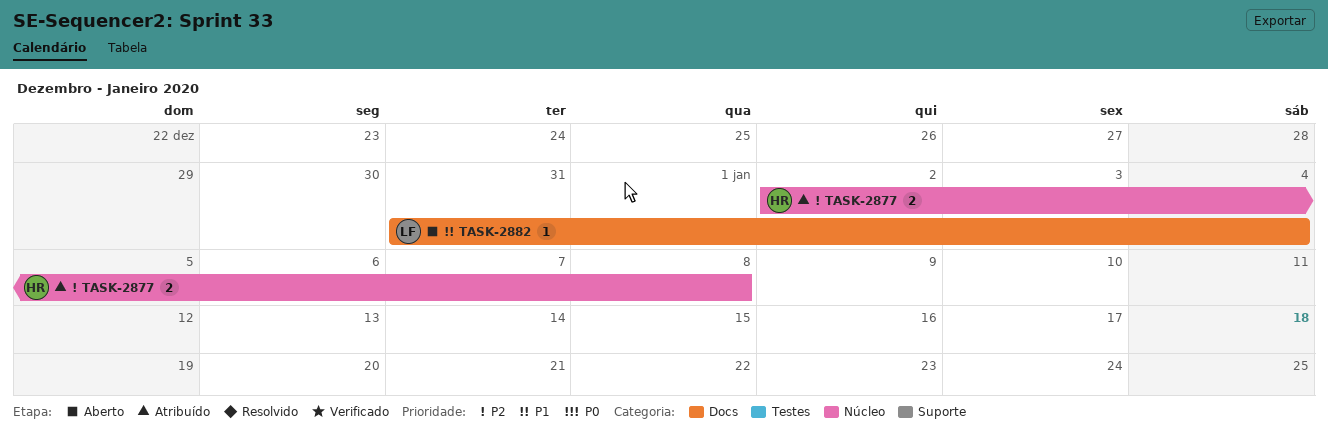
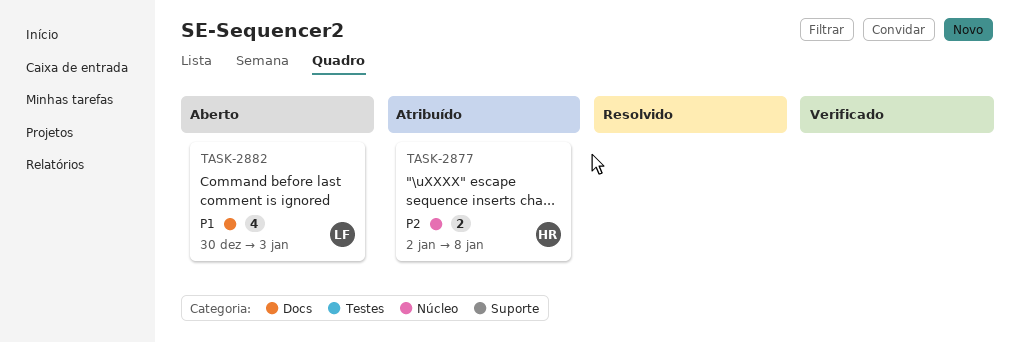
TASK-2882, estimate: 1 -> 4
TASK-2882, start: Dec 31 -> Dec 30
TASK-2882, due: Jan 4 -> Jan 3

